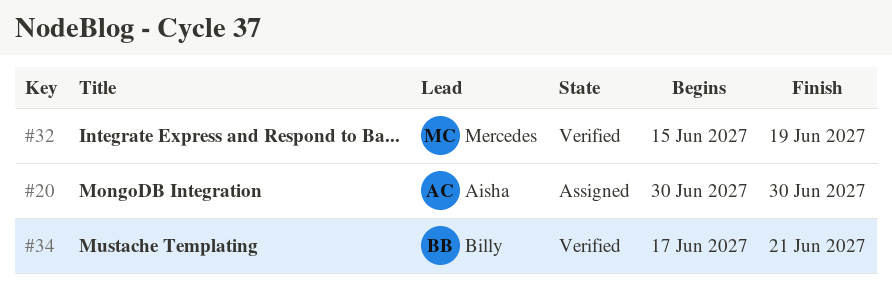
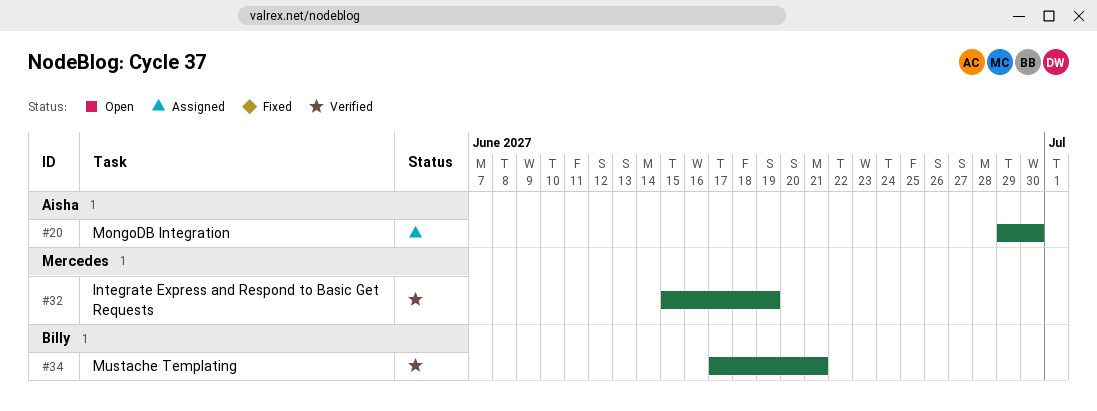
#20, start: Jun 30 -> Jun 29

